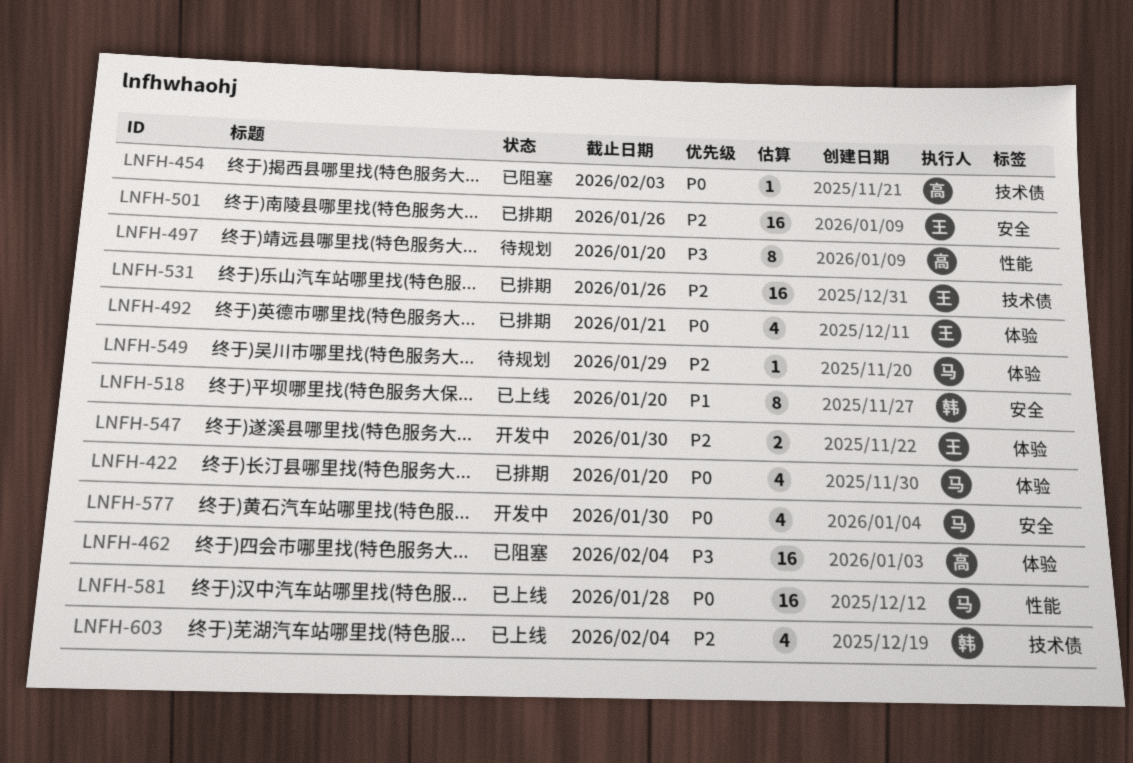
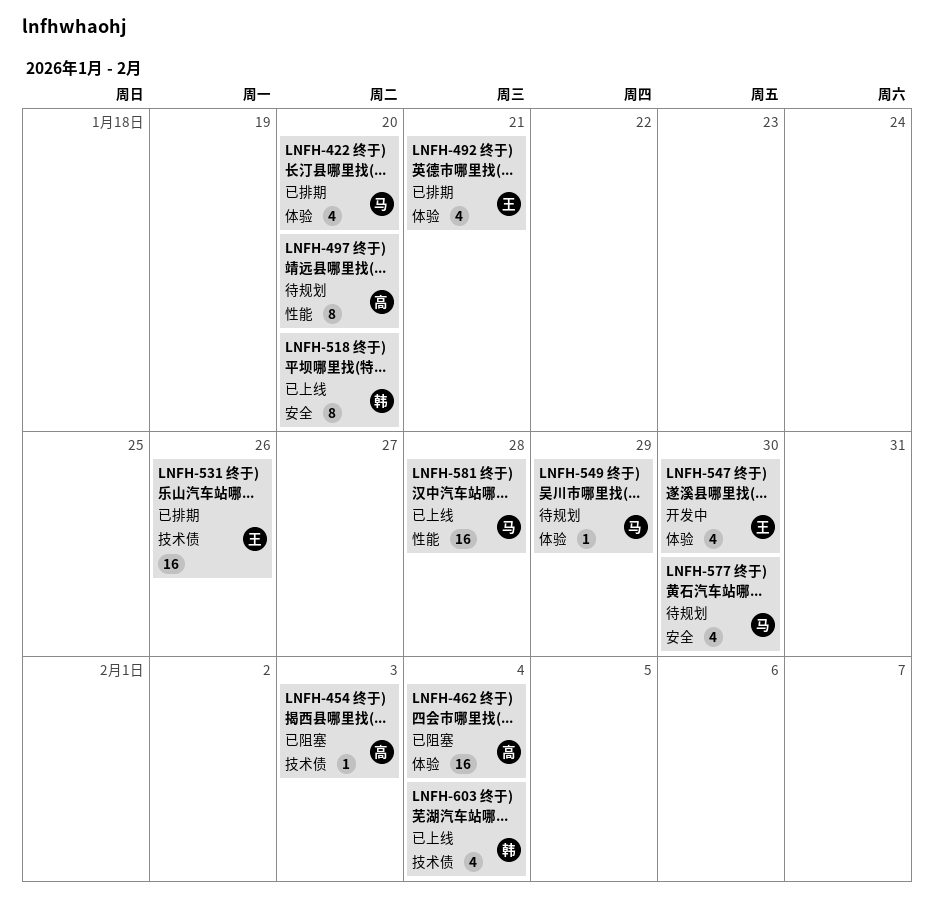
LNFH-501: present -> none
LNFH-547, estimate: 2 -> 4
LNFH-577, status: 开发中 -> 待规划

